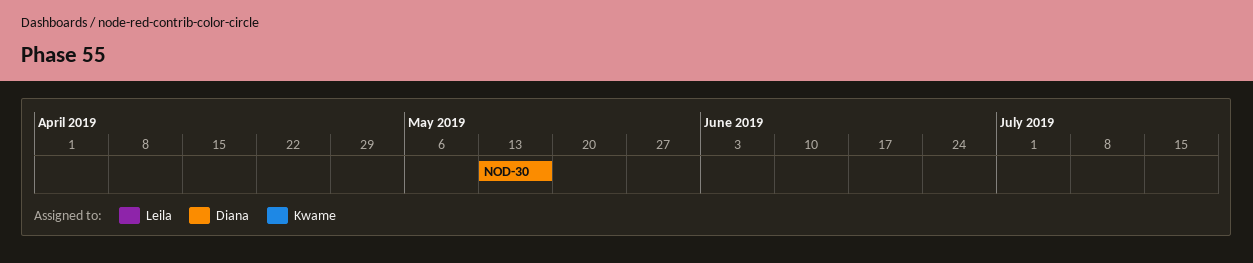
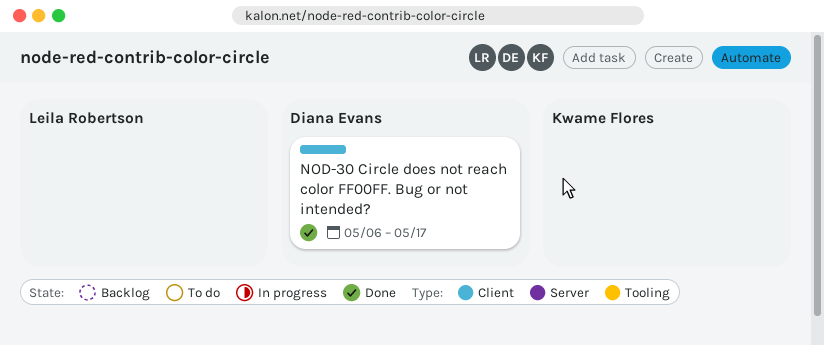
NOD-30, start: May 13 -> May 6

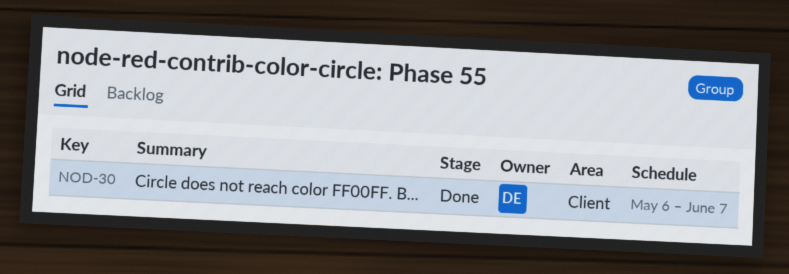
NOD-30, due: May 17 -> Jun 7

